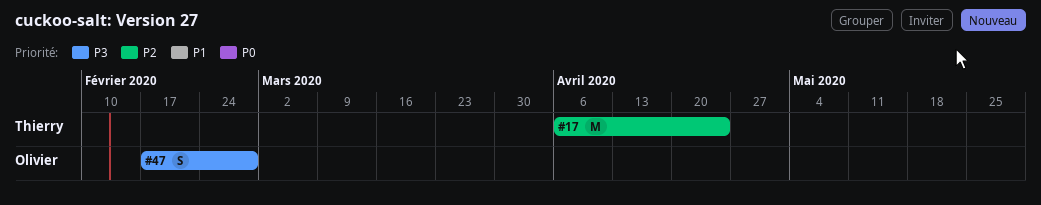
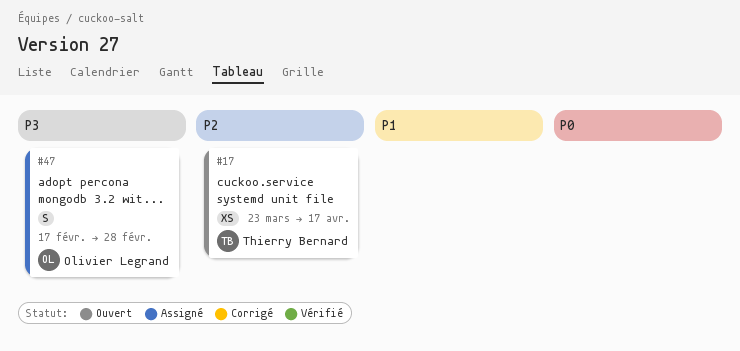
#17, estimate: M -> XS
#17, start: Apr 6 -> Mar 23
#17, due: Apr 24 -> Apr 17

